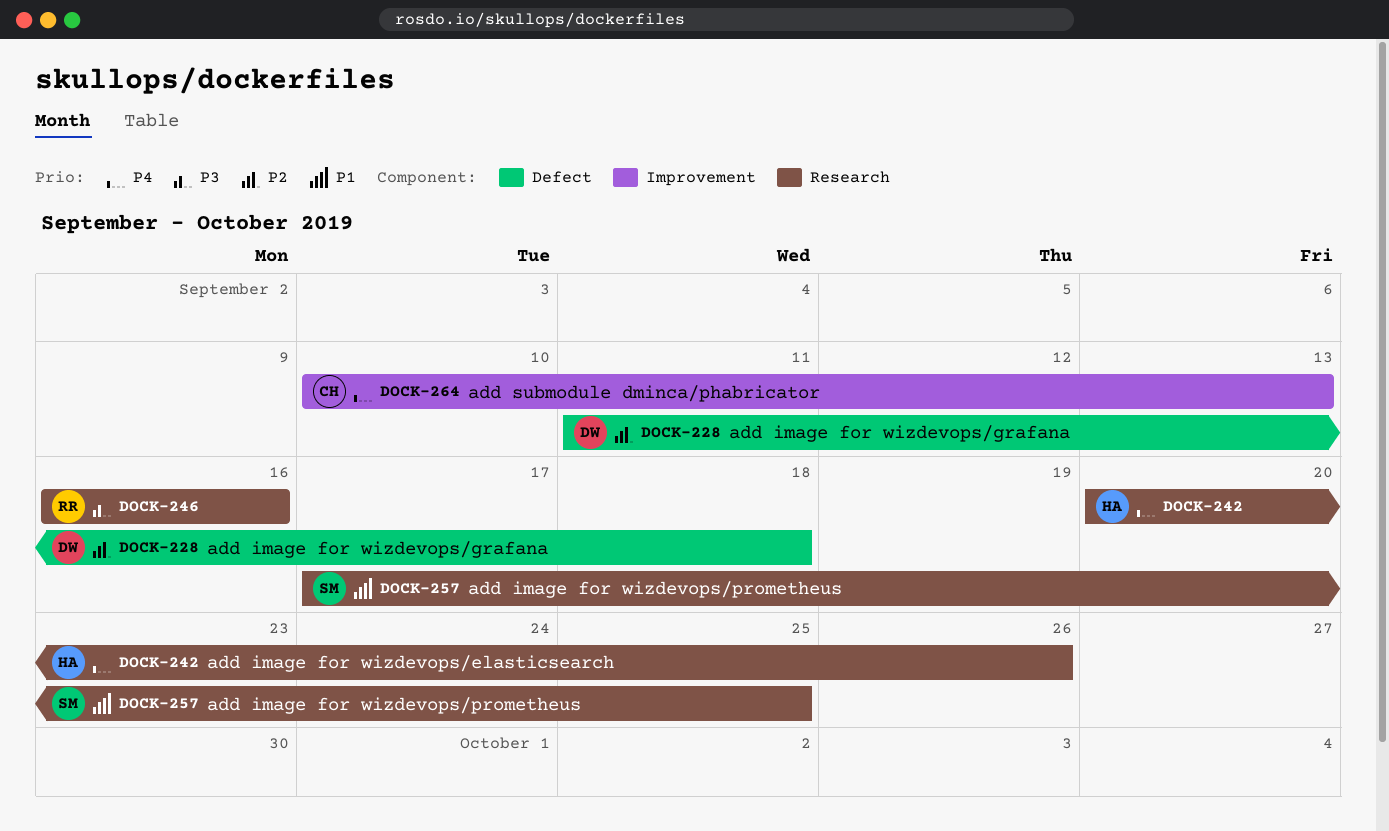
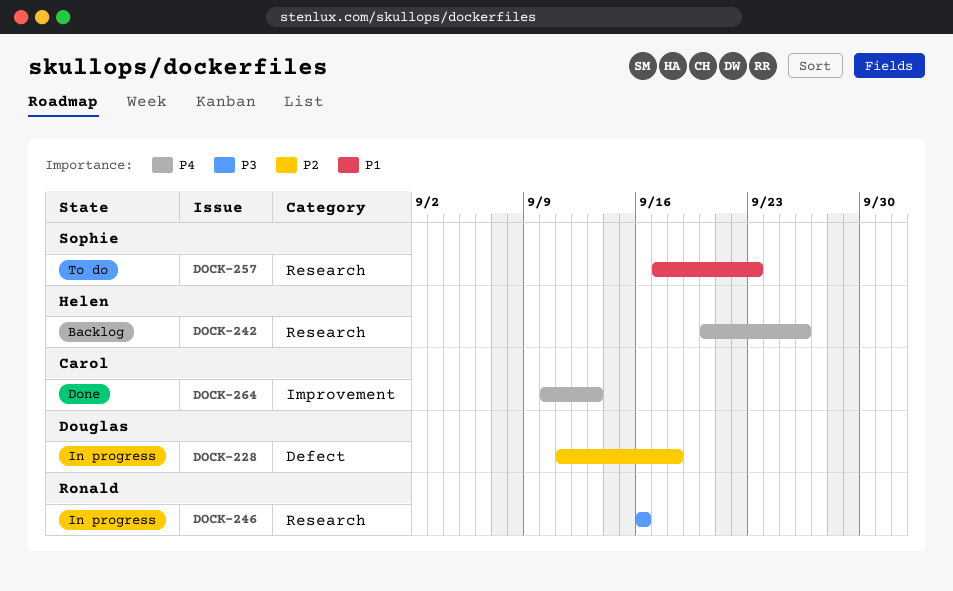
DOCK-257, due: Sep 25 -> Sep 23

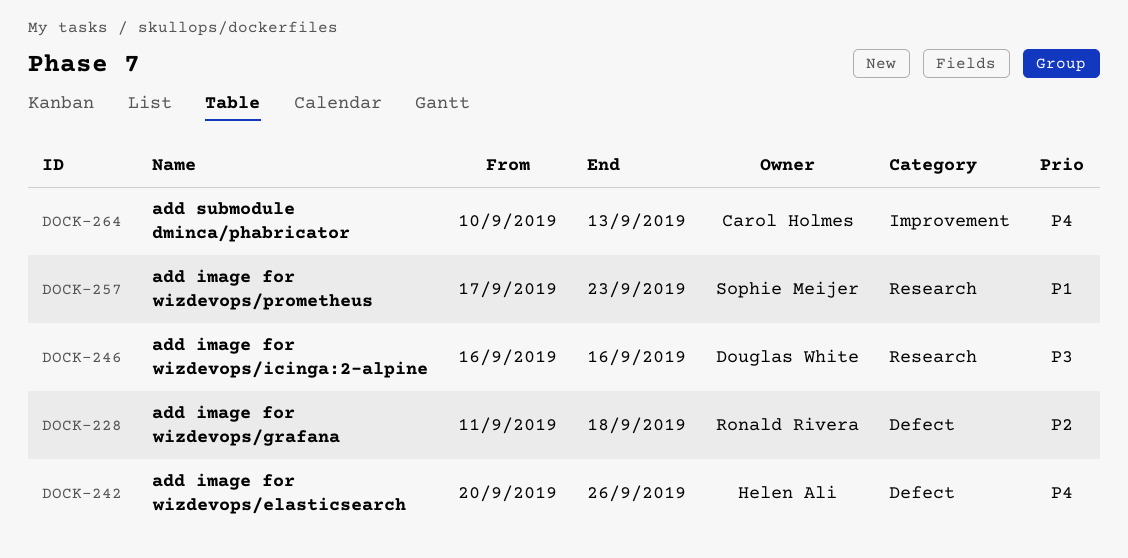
DOCK-228, owner: Douglas White -> Ronald Rivera
DOCK-242, label: Research -> Defect
DOCK-246, owner: Ronald Rivera -> Douglas White

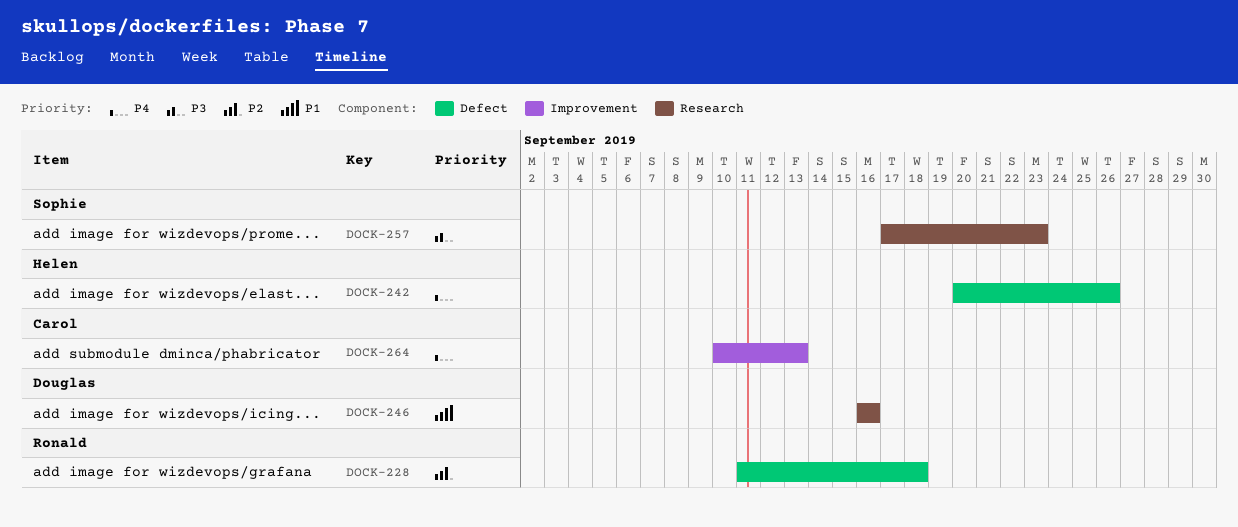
DOCK-246, priority: P3 -> P1
DOCK-257, priority: P1 -> P3

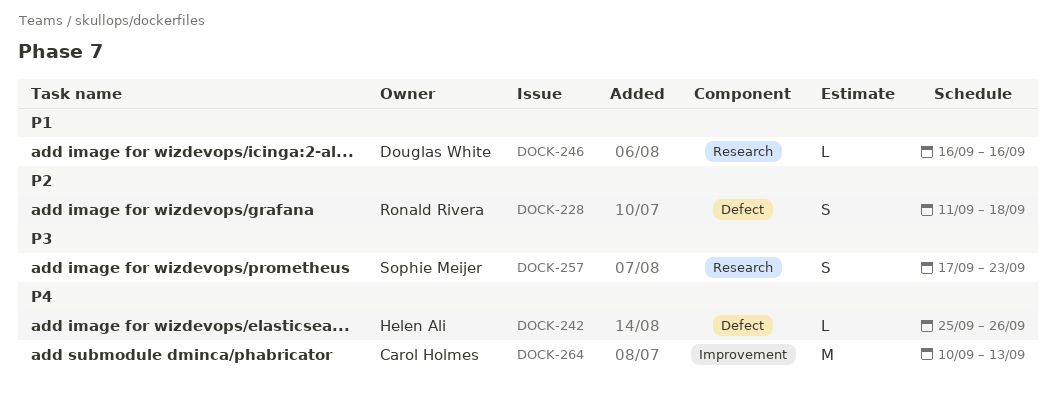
DOCK-242, start: Sep 20 -> Sep 25

